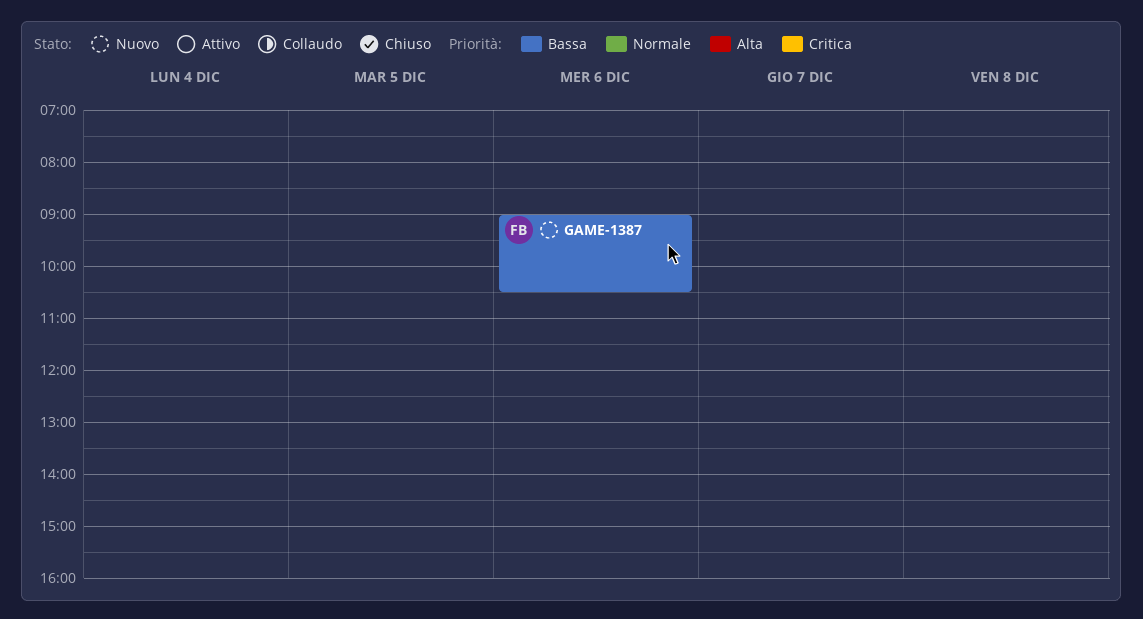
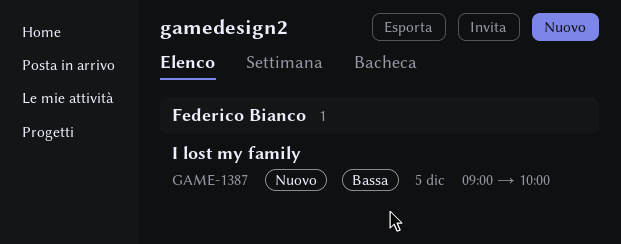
GAME-1387, day: Dec 6 -> Dec 5
GAME-1387, ends: 10:30 -> 10:00

